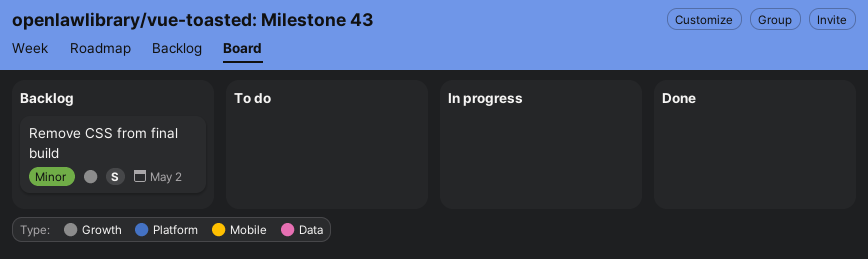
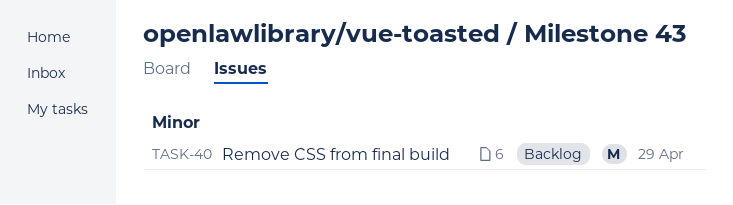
Remove CSS from final build, estimate: S -> M
Remove CSS from final build, due: May 2 -> Apr 29

